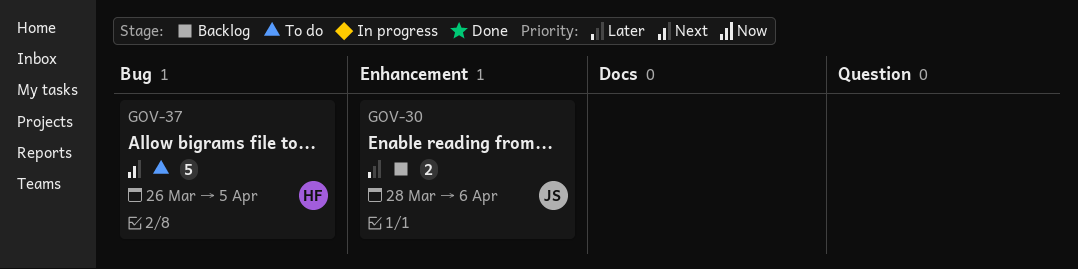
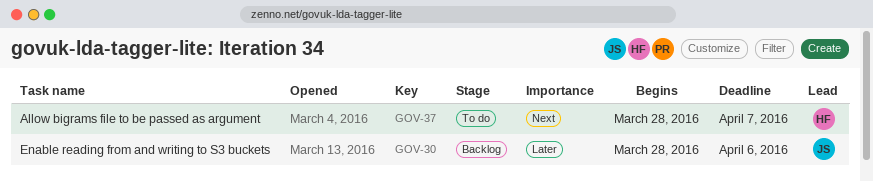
GOV-37, start: Mar 26 -> Mar 28
GOV-37, due: Apr 5 -> Apr 7

